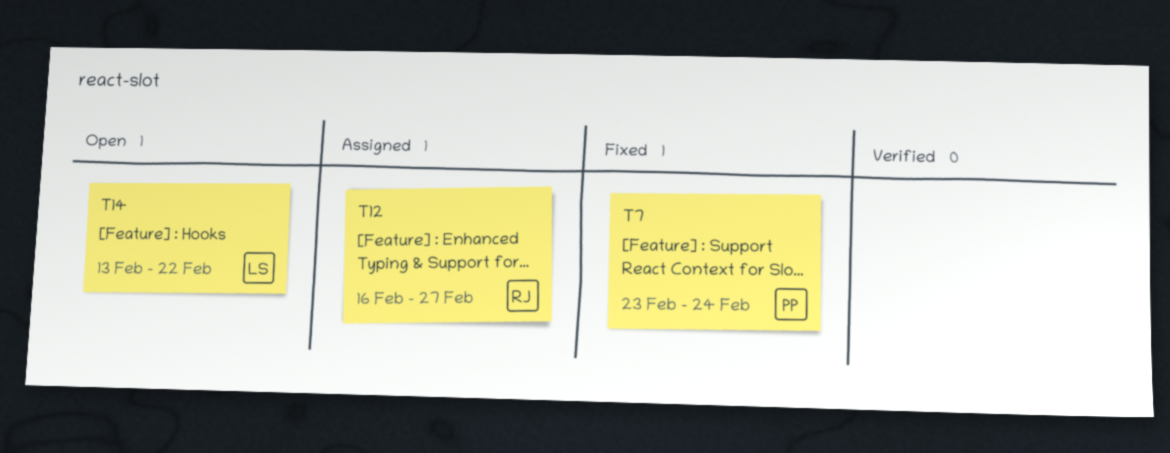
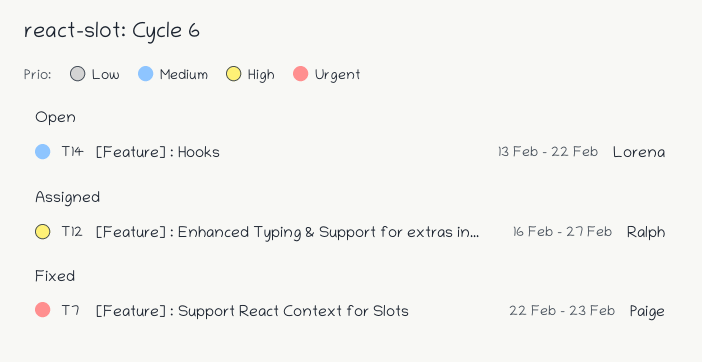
T7, start: Feb 23 -> Feb 22
T7, due: Feb 24 -> Feb 23

